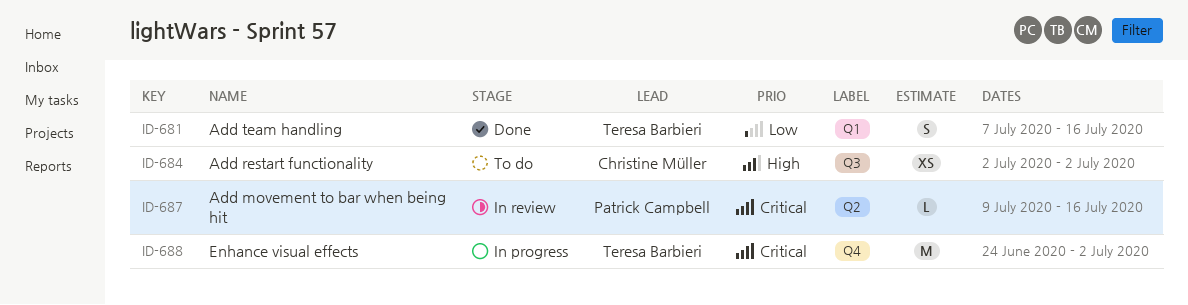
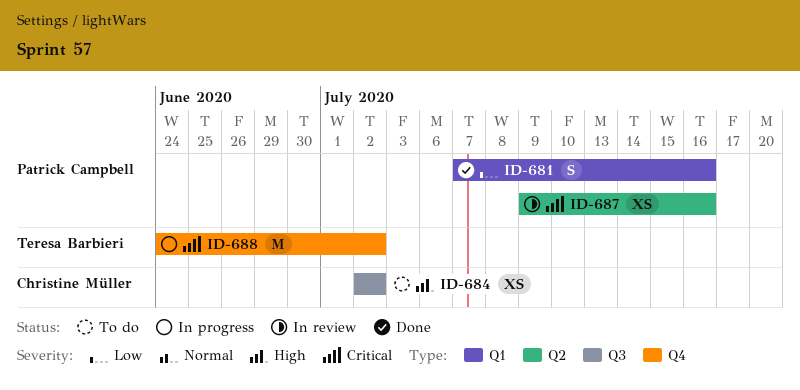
ID-681, owner: Teresa Barbieri -> Patrick Campbell
ID-687, estimate: L -> XS

